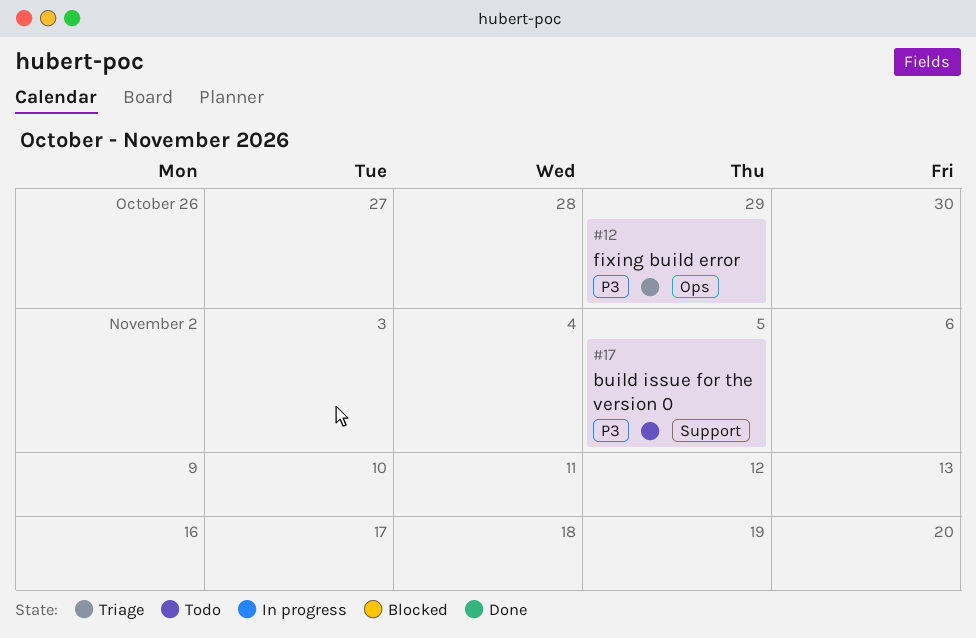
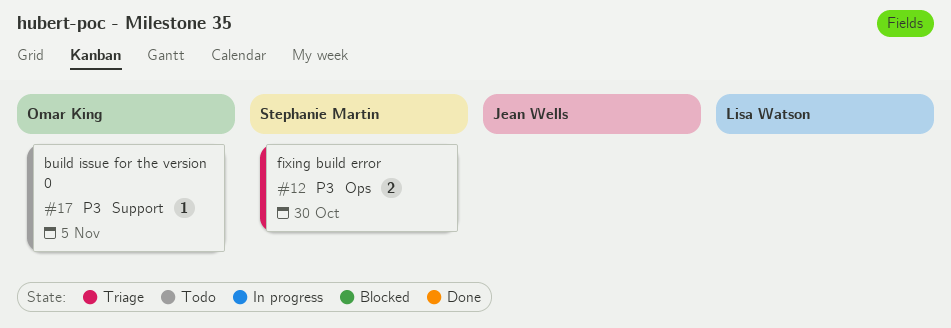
#12, due: Oct 29 -> Oct 30

